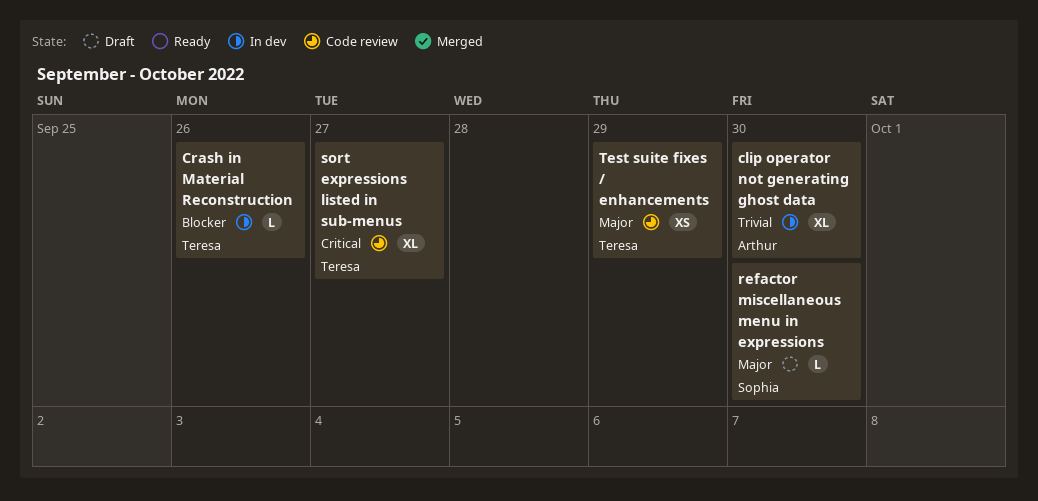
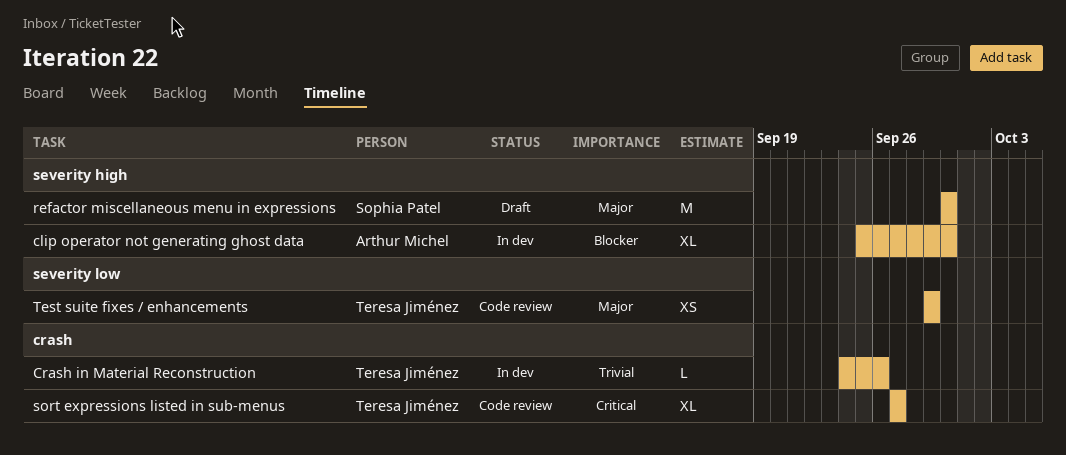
clip operator not generating ghost data, priority: Trivial -> Blocker
Crash in Material Reconstruction, priority: Blocker -> Trivial
refactor miscellaneous menu in expressions, estimate: L -> M

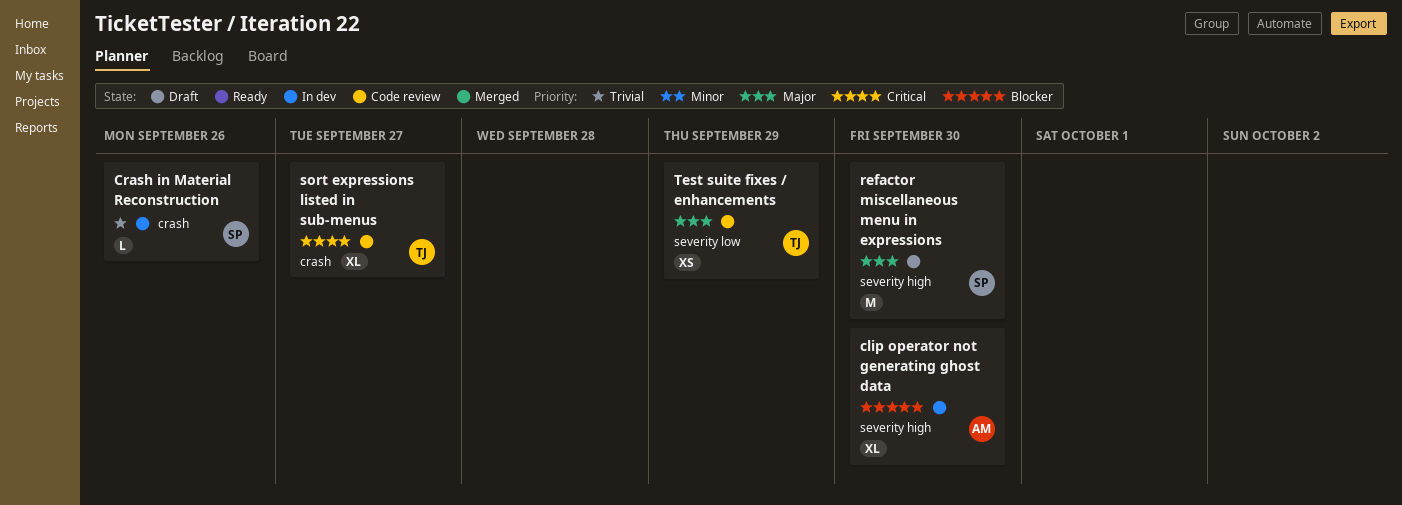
Crash in Material Reconstruction, owner: Teresa Jiménez -> Sophia Patel

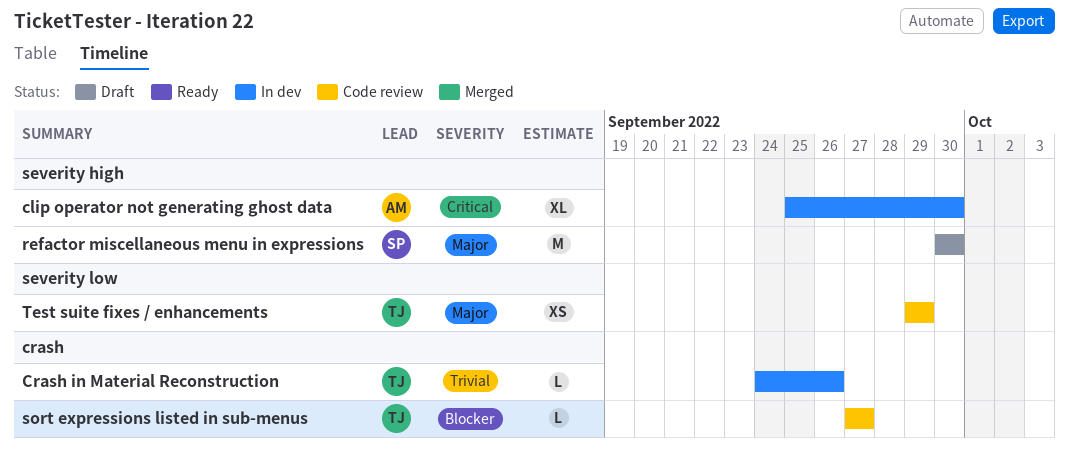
clip operator not generating ghost data, priority: Blocker -> Critical
Crash in Material Reconstruction, owner: SP -> TJ
sort expressions listed in sub-menus, priority: Critical -> Blocker
sort expressions listed in sub-menus, estimate: XL -> L

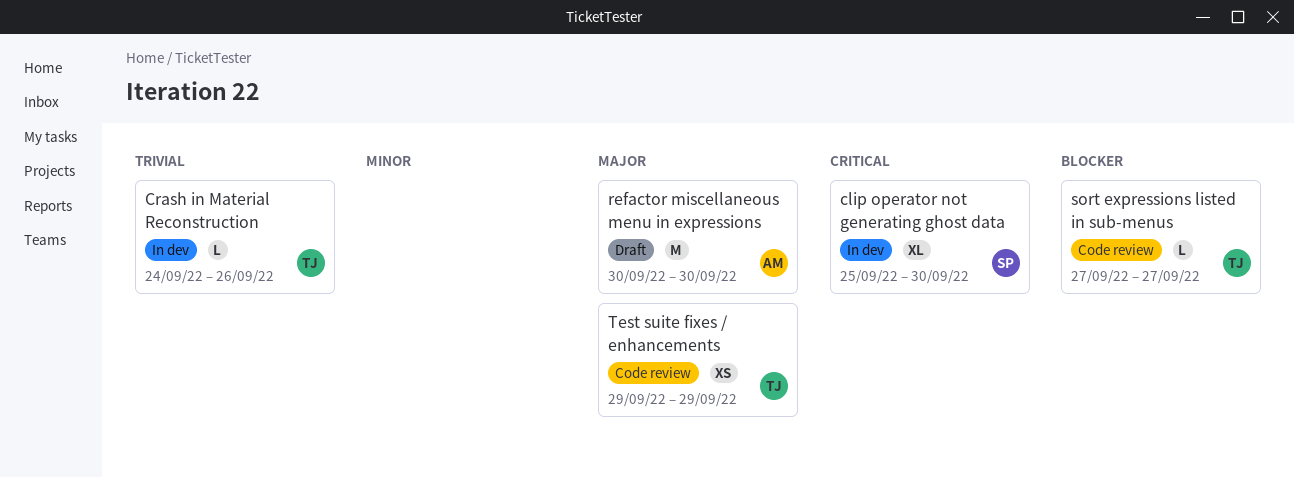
clip operator not generating ghost data, owner: AM -> SP
refactor miscellaneous menu in expressions, owner: SP -> AM

